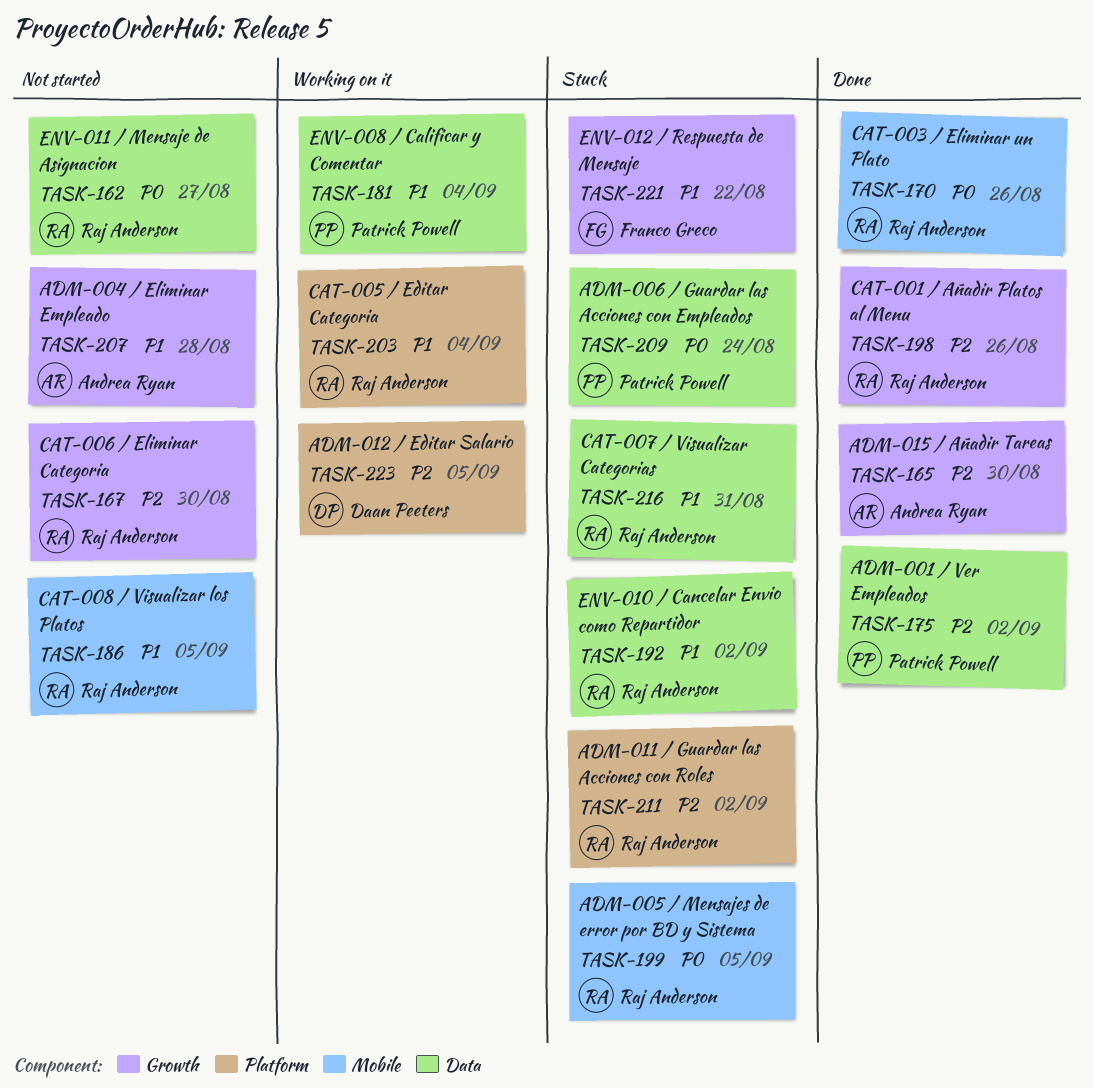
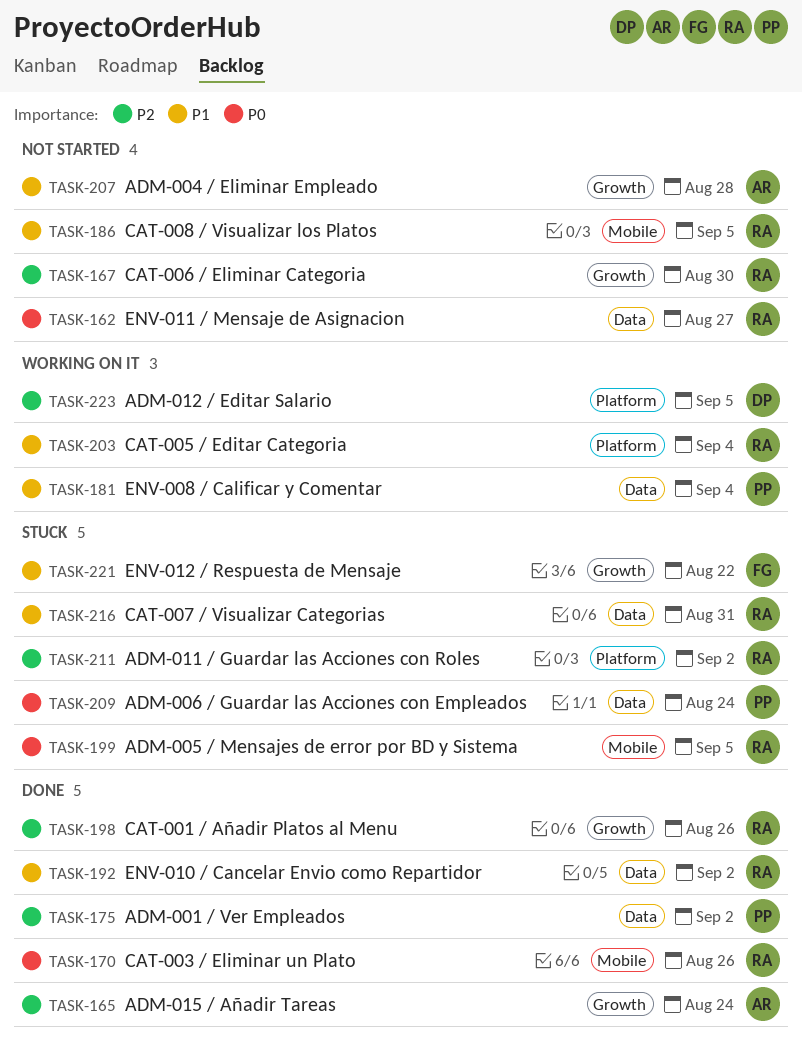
TASK-165, due: Aug 30 -> Aug 24
TASK-192, status: Stuck -> Done

